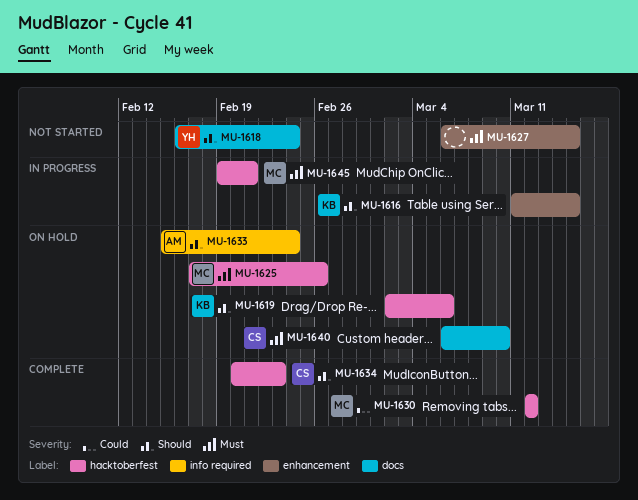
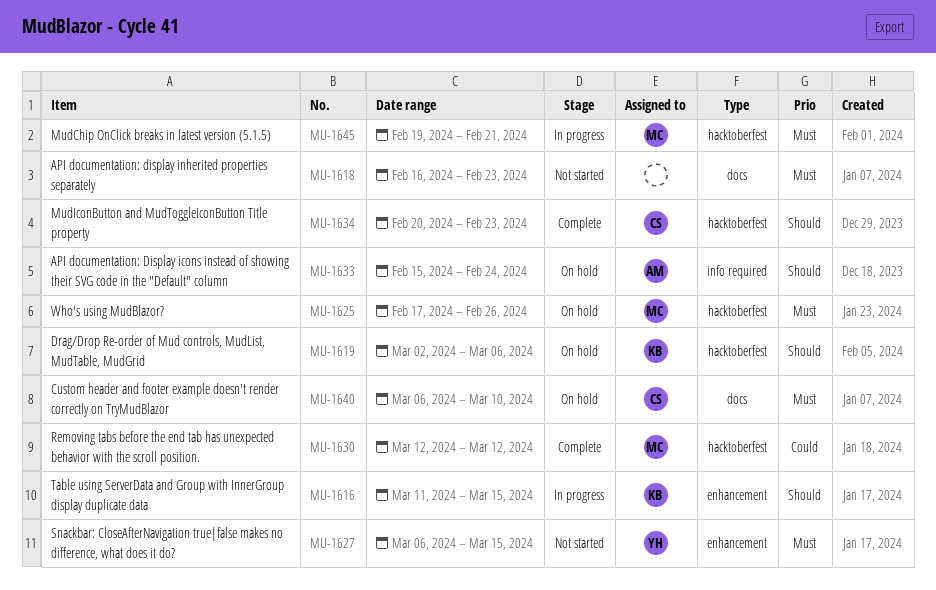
MU-1618, owner: YH -> none
MU-1618, priority: Should -> Must
MU-1618, due: Feb 24 -> Feb 23
MU-1627, owner: none -> YH

